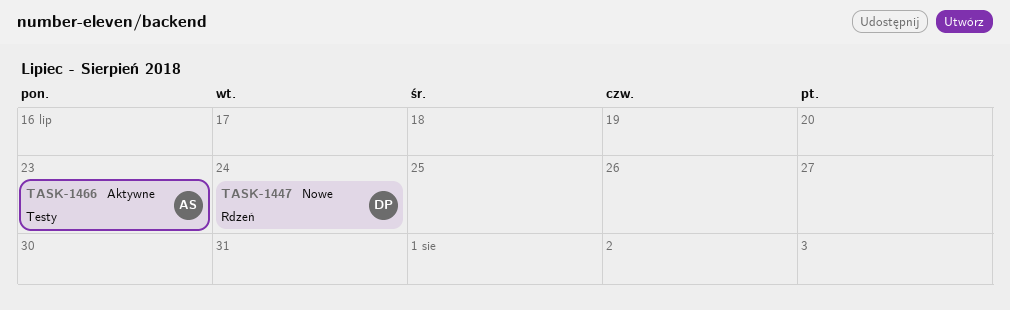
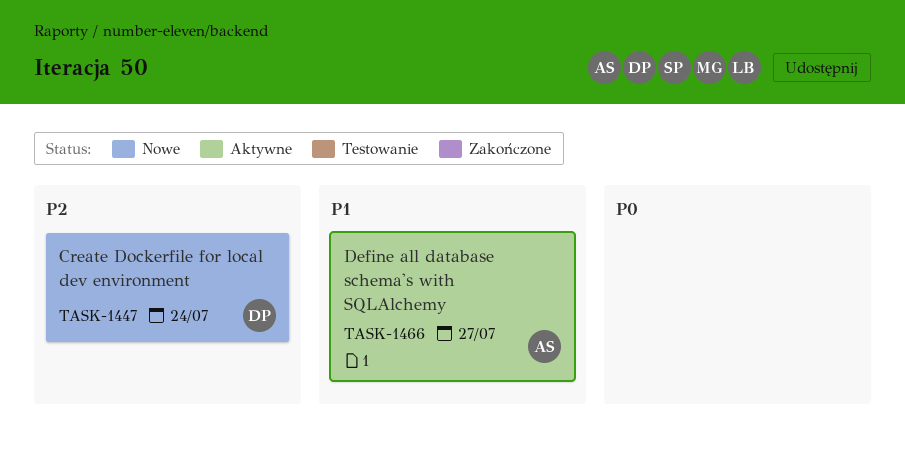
TASK-1466, due: Jul 23 -> Jul 27

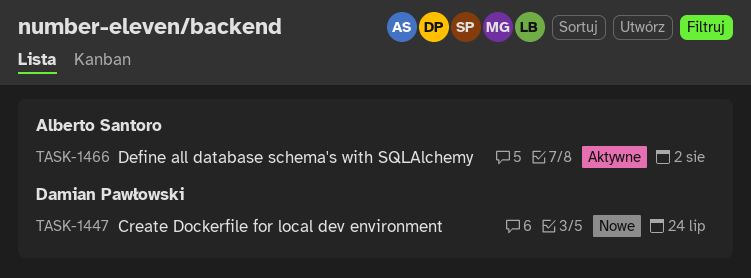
TASK-1466, due: Jul 27 -> Aug 2

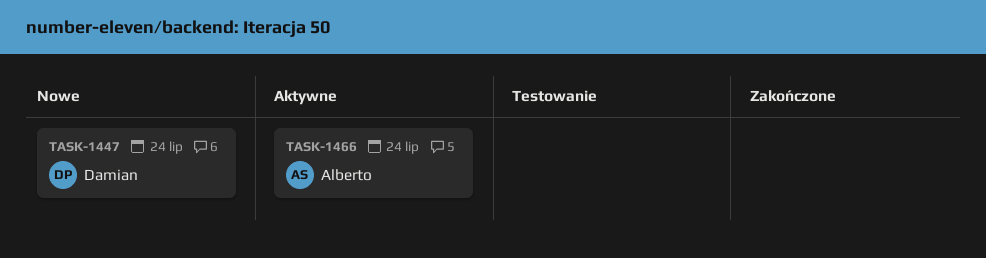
TASK-1466, due: Aug 2 -> Jul 24

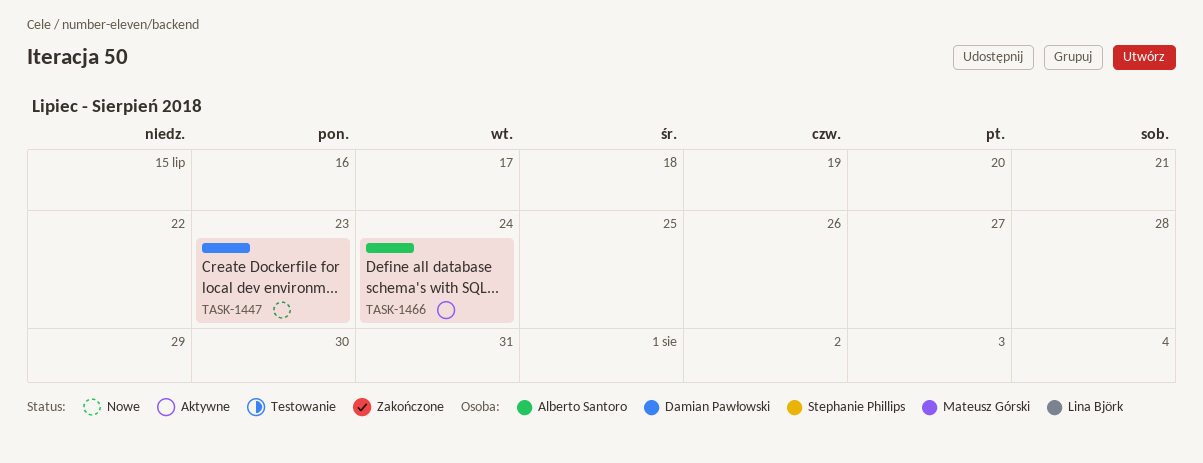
TASK-1447, due: Jul 24 -> Jul 23

